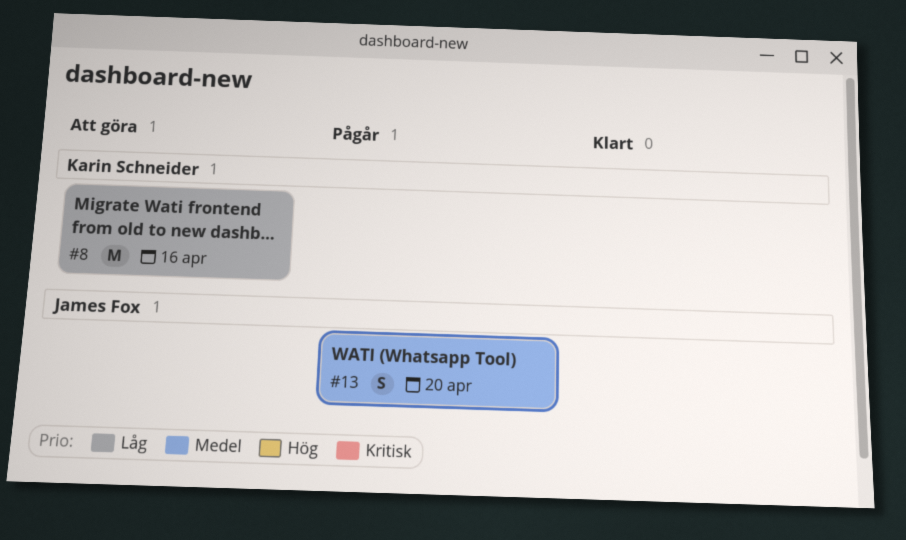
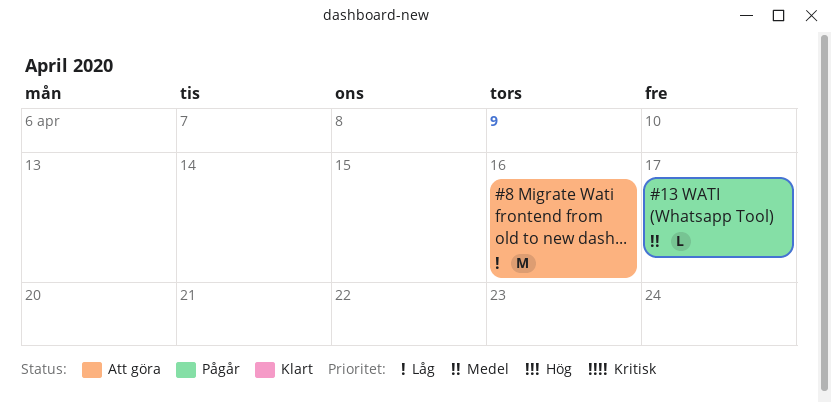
#13, estimate: S -> L
#13, due: Apr 20 -> Apr 17

